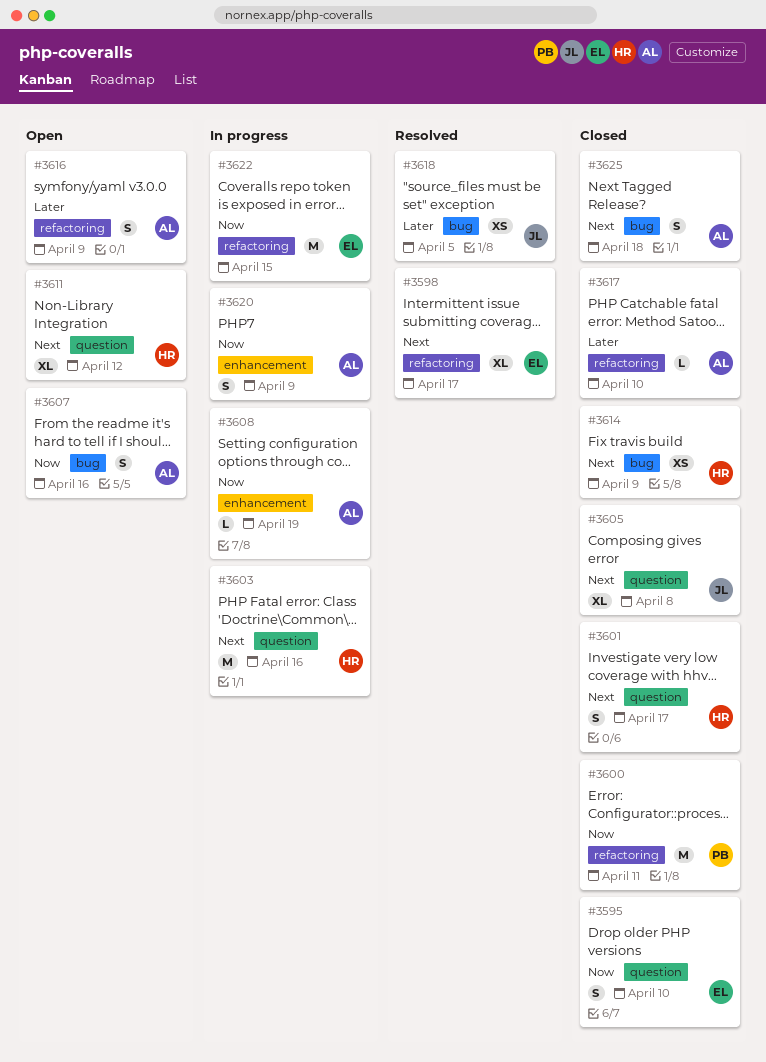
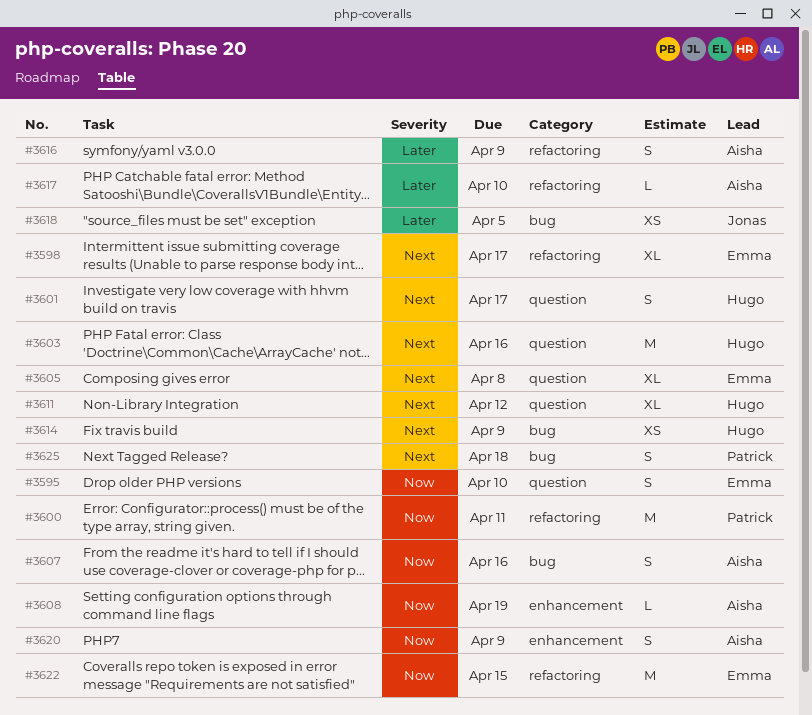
#3605, owner: Jonas -> Emma
#3625, owner: Aisha -> Patrick

